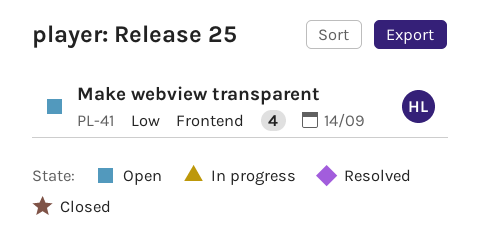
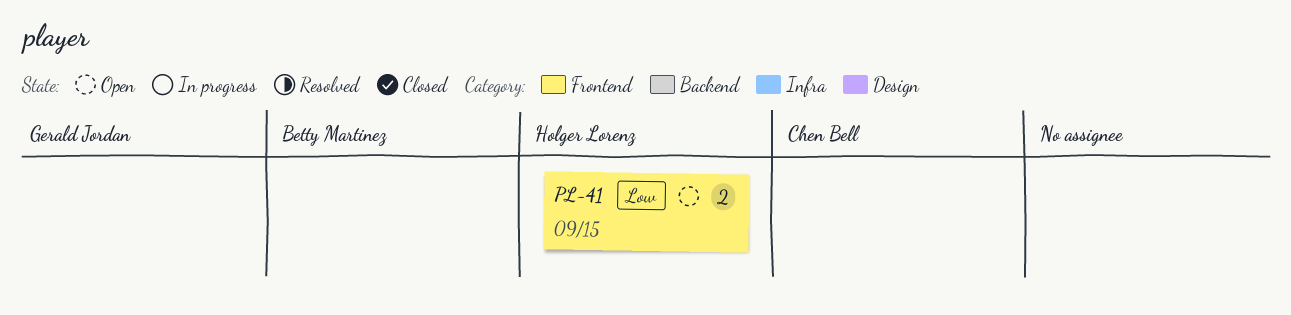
PL-41, estimate: 4 -> 2
PL-41, due: Sep 14 -> Sep 15

